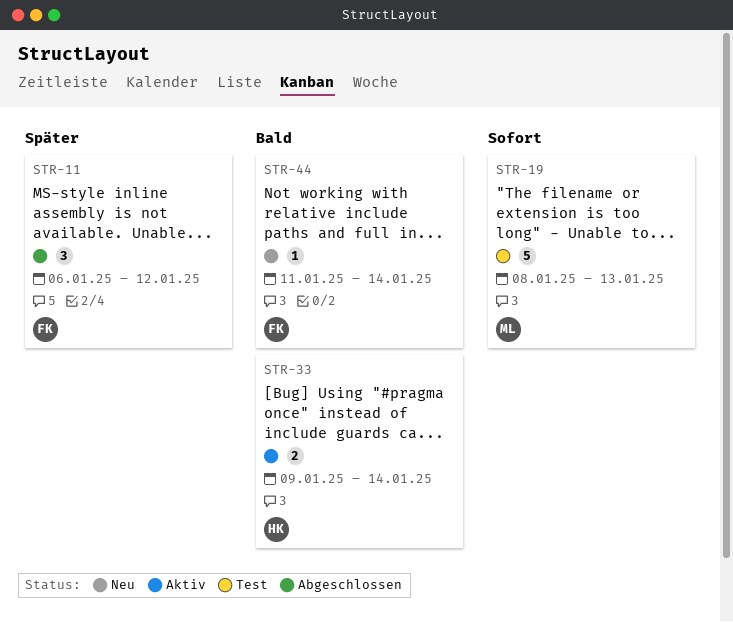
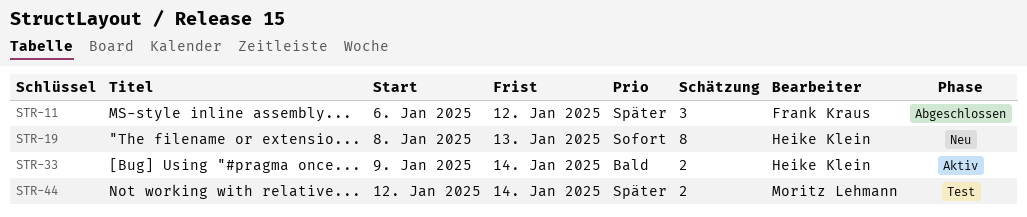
STR-19, status: Test -> Neu
STR-19, owner: Moritz Lehmann -> Heike Klein
STR-19, estimate: 5 -> 8
STR-44, status: Neu -> Test
STR-44, owner: Frank Kraus -> Moritz Lehmann
STR-44, priority: Bald -> Später
STR-44, estimate: 1 -> 2
STR-44, start: Jan 11 -> Jan 12

